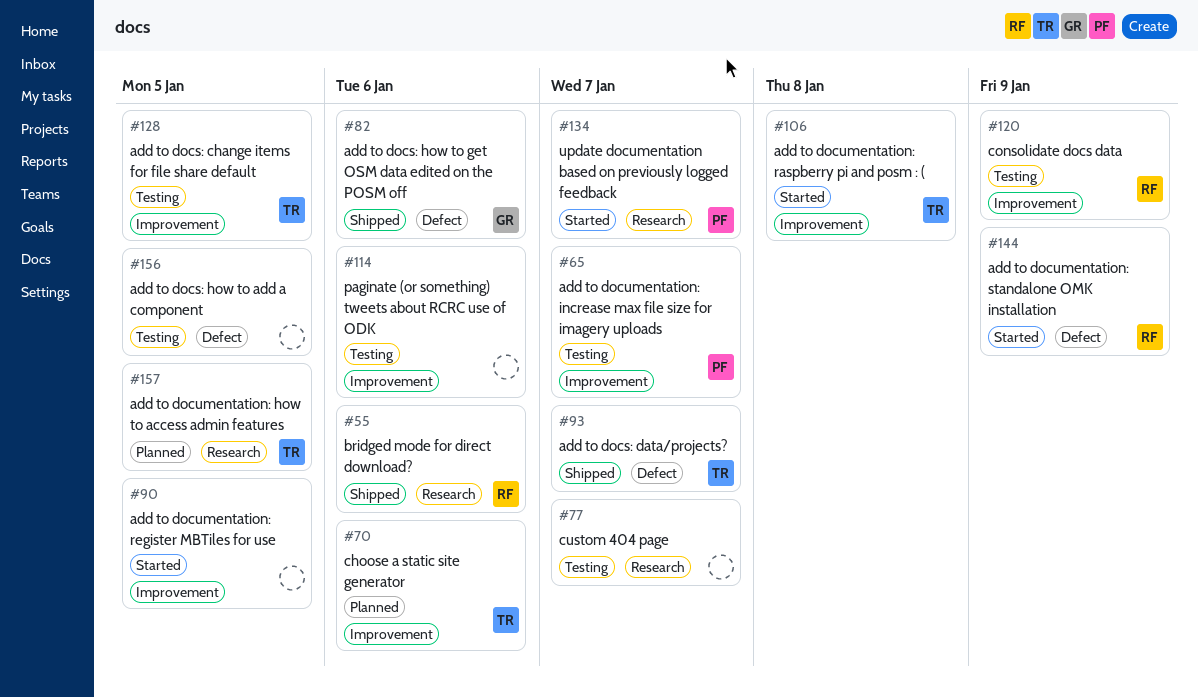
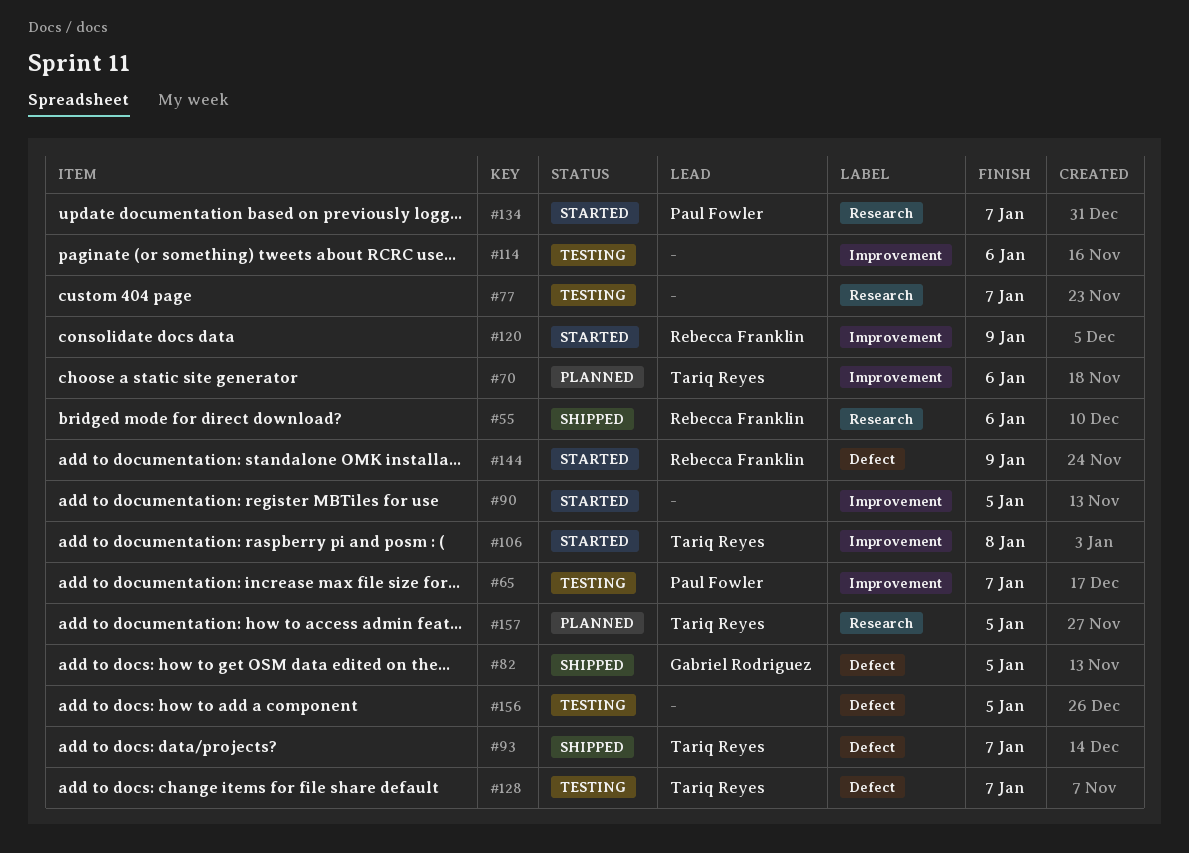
#82, due: Jan 6 -> Jan 5
#120, status: Testing -> Started
#128, label: Improvement -> Defect
#128, due: Jan 5 -> Jan 7

